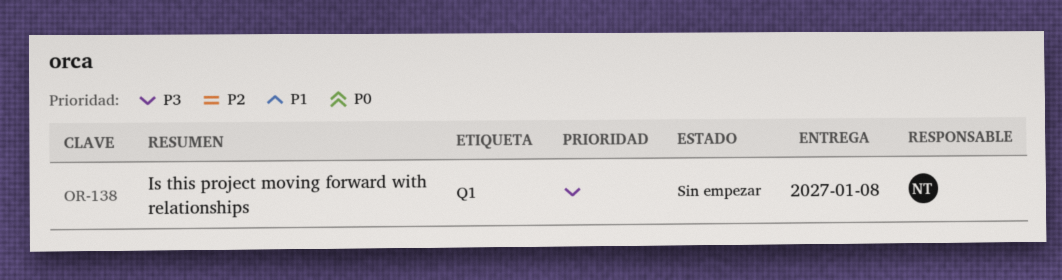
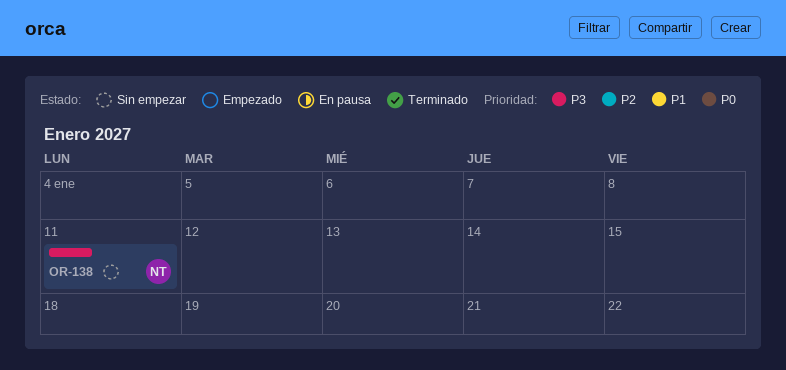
OR-138, due: Jan 8 -> Jan 11

